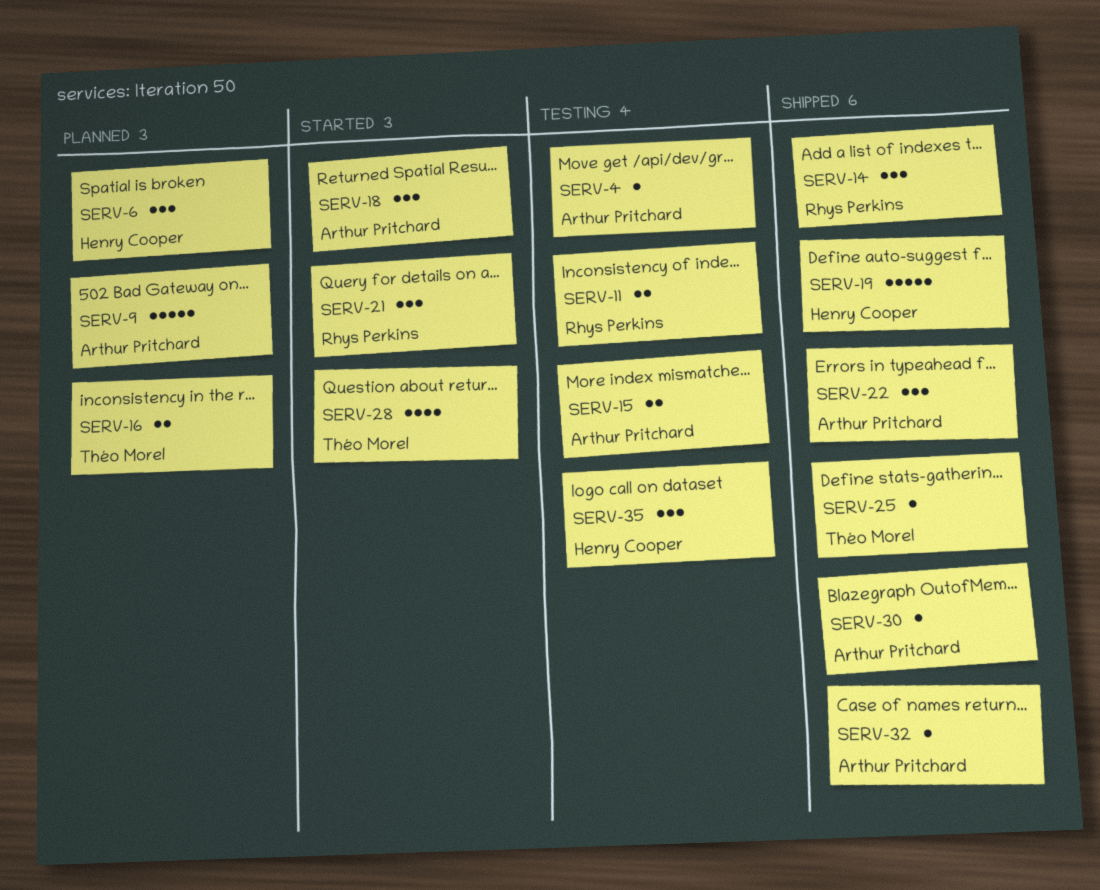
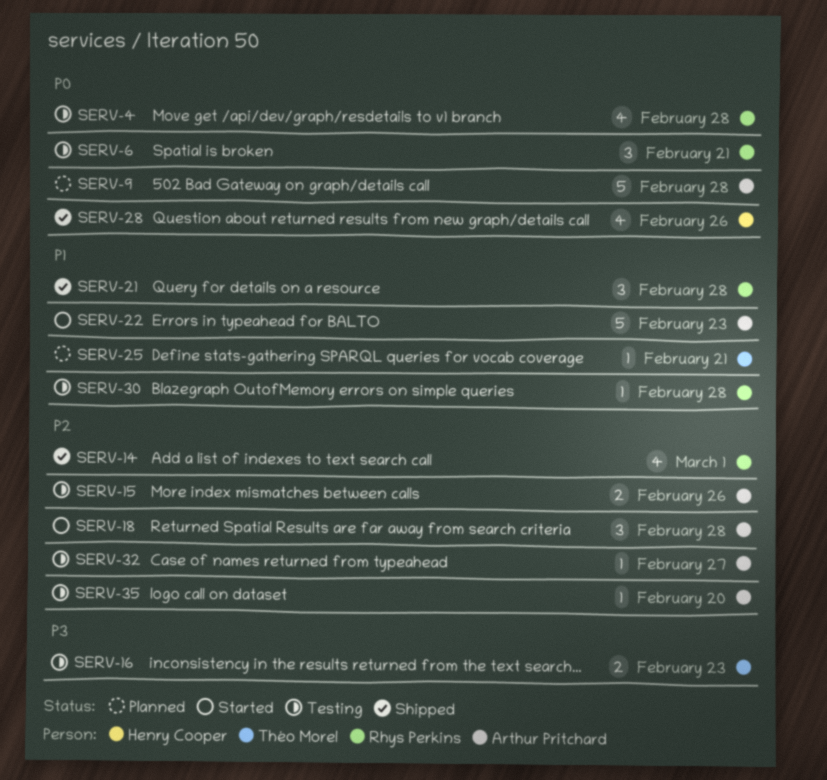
SERV-4, owner: Arthur Pritchard -> Rhys Perkins
SERV-4, estimate: 1 -> 4
SERV-6, status: Planned -> Testing
SERV-6, owner: Henry Cooper -> Rhys Perkins
SERV-11: present -> none
SERV-14, estimate: 3 -> 4
SERV-16, status: Planned -> Testing
SERV-19: present -> none
SERV-21, status: Started -> Shipped
SERV-22, status: Shipped -> Started
SERV-22, estimate: 3 -> 5
SERV-25, status: Shipped -> Planned
SERV-28, status: Started -> Shipped
SERV-28, owner: Théo Morel -> Henry Cooper
SERV-30, status: Shipped -> Testing
SERV-30, owner: Arthur Pritchard -> Rhys Perkins
SERV-32, status: Shipped -> Testing
SERV-35, owner: Henry Cooper -> Arthur Pritchard
SERV-35, estimate: 3 -> 1

